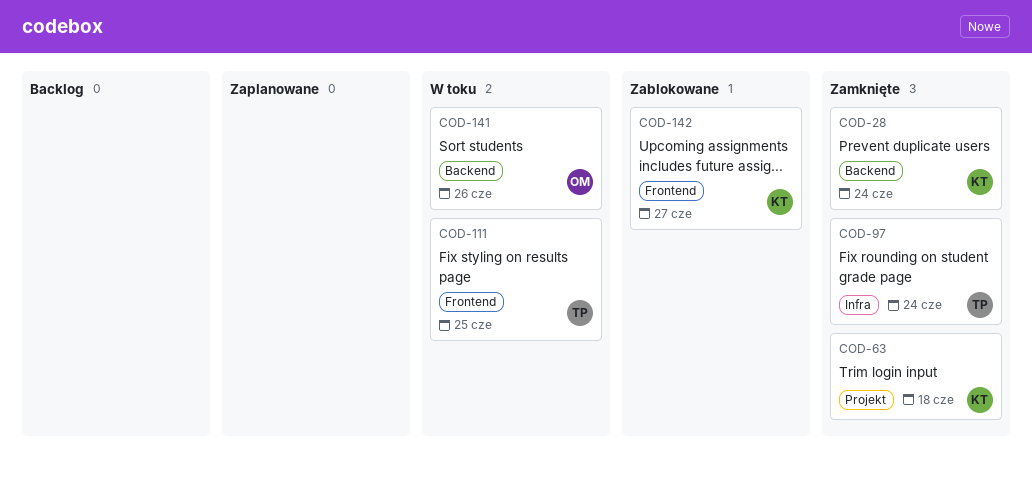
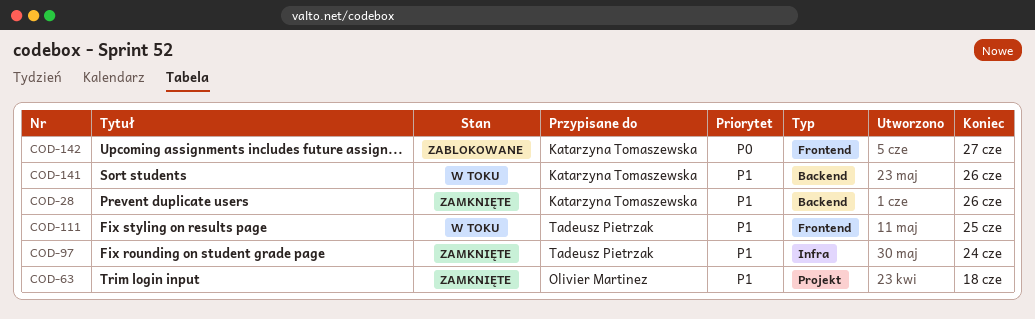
COD-28, due: Jun 24 -> Jun 26
COD-63, owner: Katarzyna Tomaszewska -> Olivier Martinez
COD-141, owner: Olivier Martinez -> Katarzyna Tomaszewska

